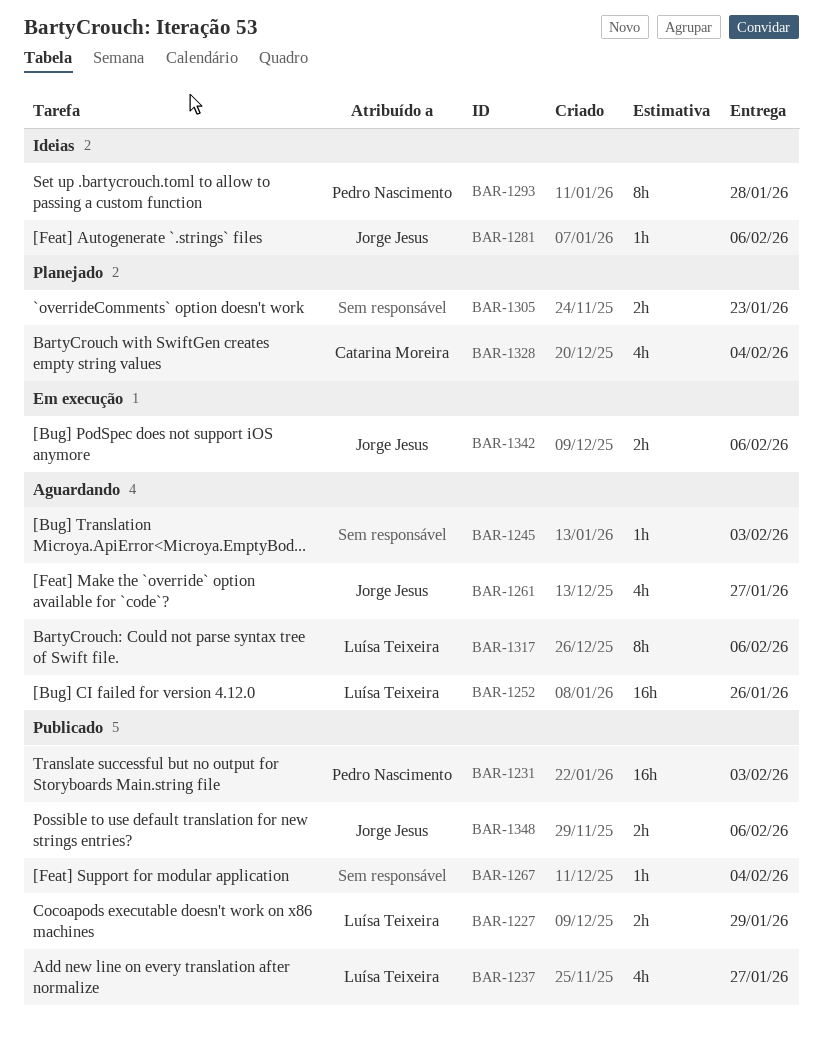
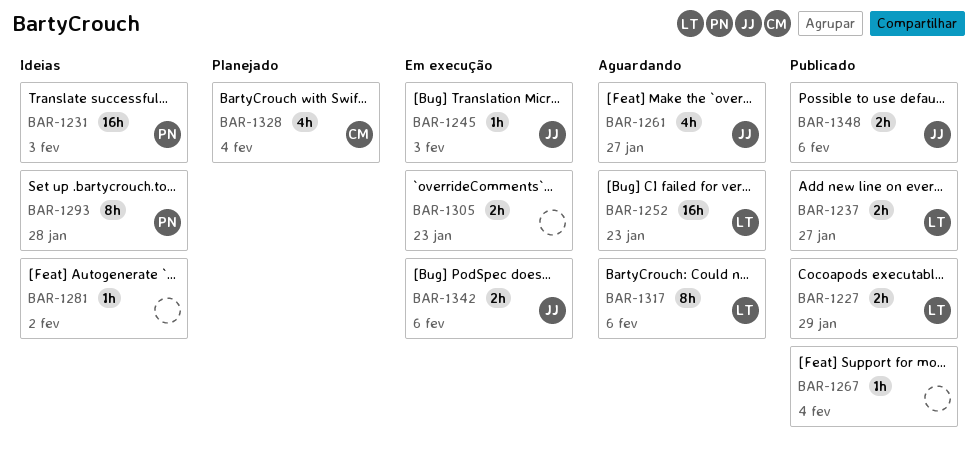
BAR-1231, status: Publicado -> Ideias
BAR-1237, estimate: 4h -> 2h
BAR-1245, status: Aguardando -> Em execução
BAR-1245, owner: none -> Jorge Jesus
BAR-1252, due: Jan 26 -> Jan 23
BAR-1281, owner: Jorge Jesus -> none
BAR-1281, due: Feb 6 -> Feb 2
BAR-1305, status: Planejado -> Em execução

